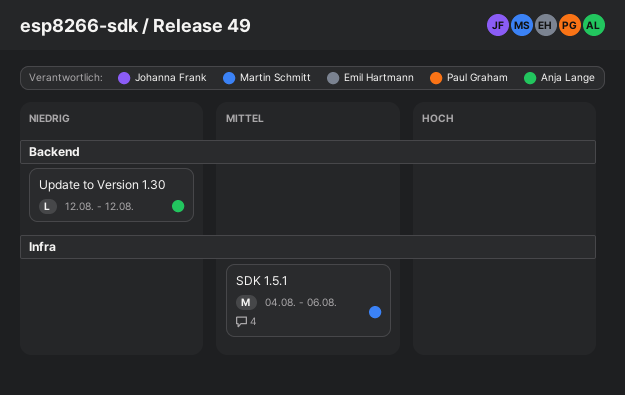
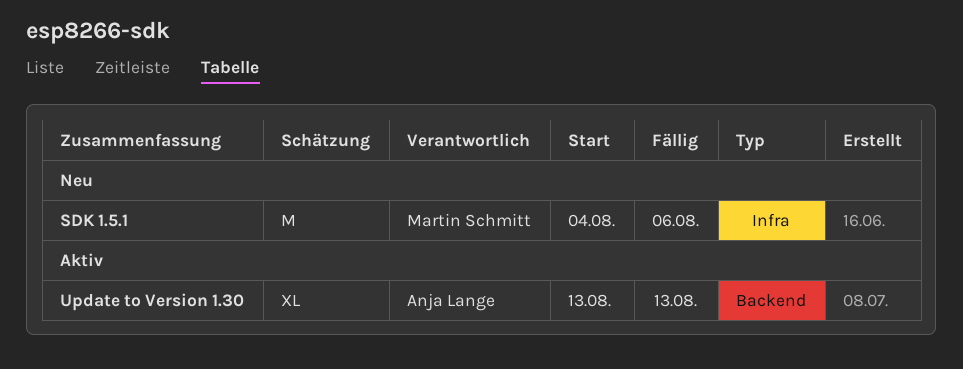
Update to Version 1.30, estimate: L -> XL
Update to Version 1.30, start: Aug 12 -> Aug 13
Update to Version 1.30, due: Aug 12 -> Aug 13

